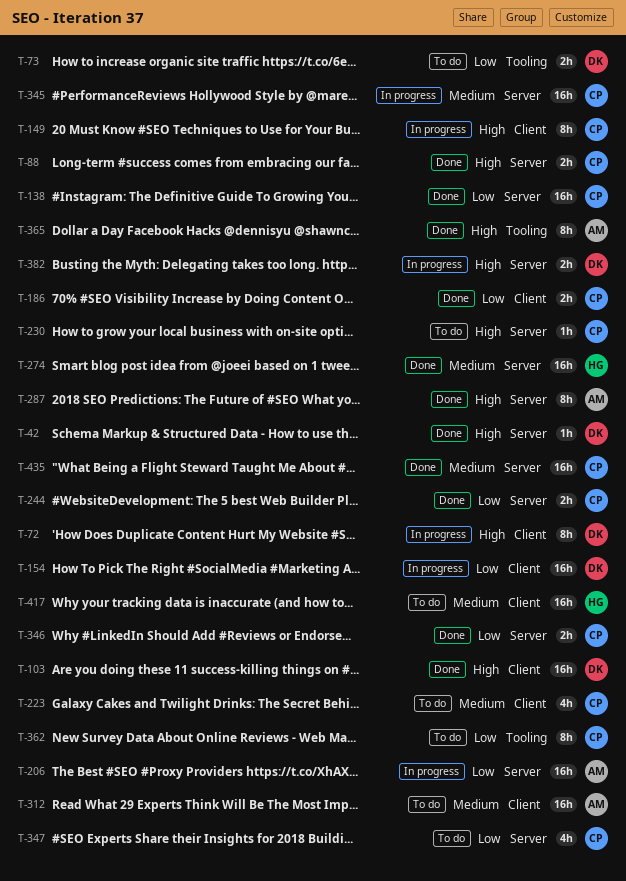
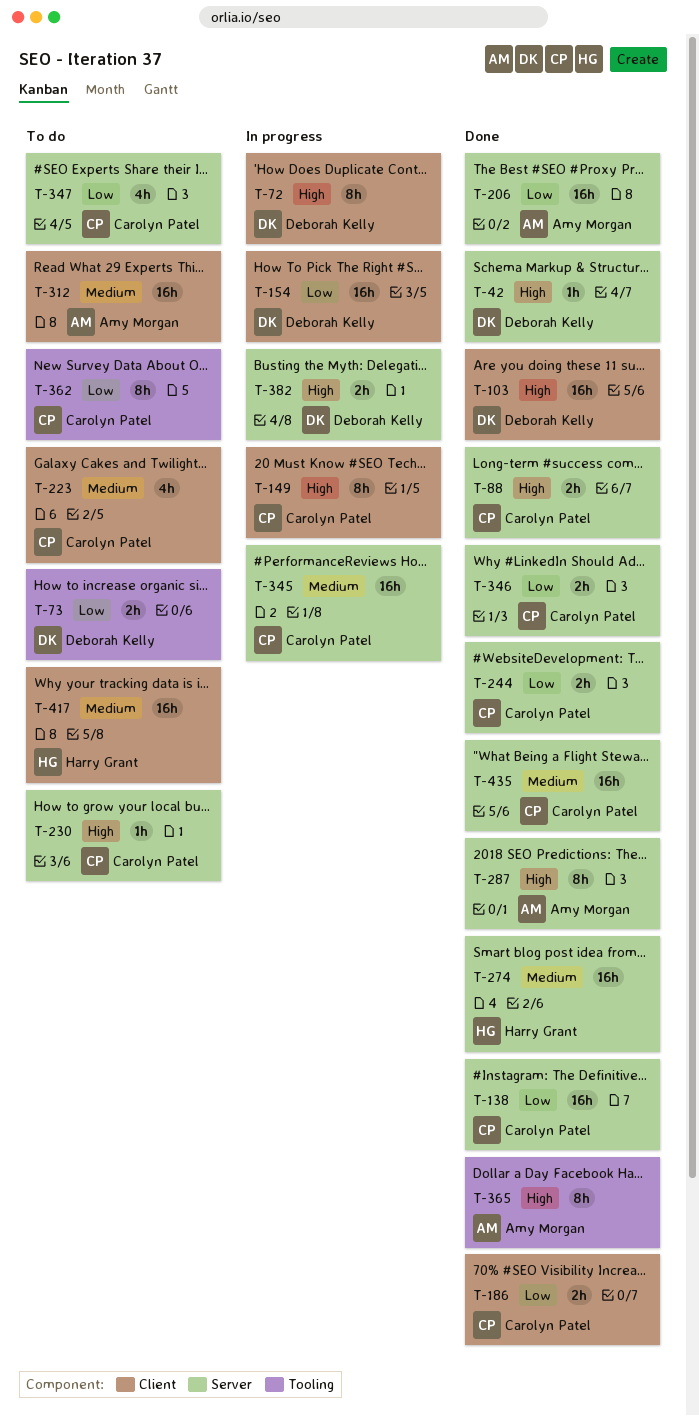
T-206, status: In progress -> Done

